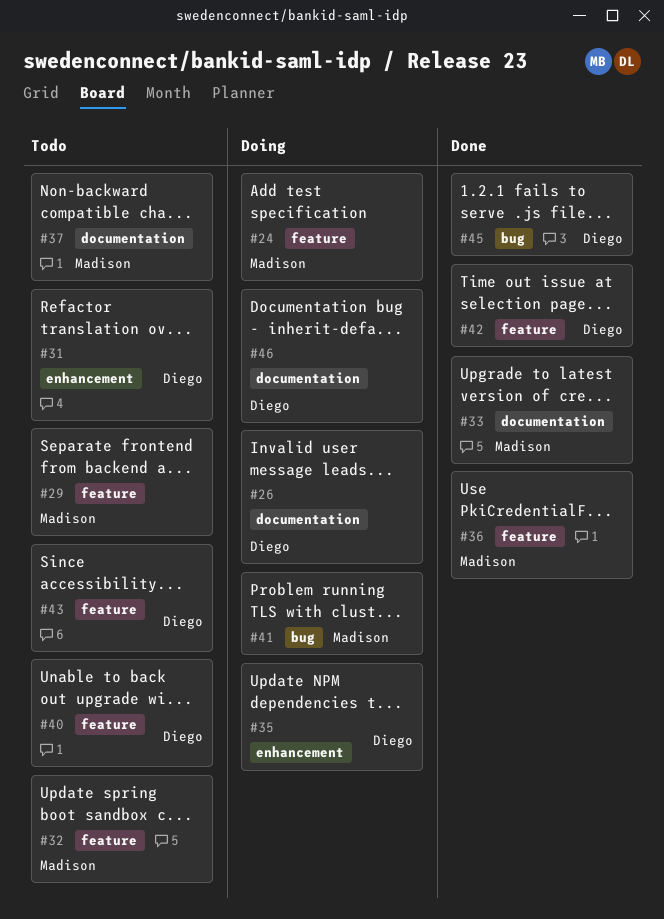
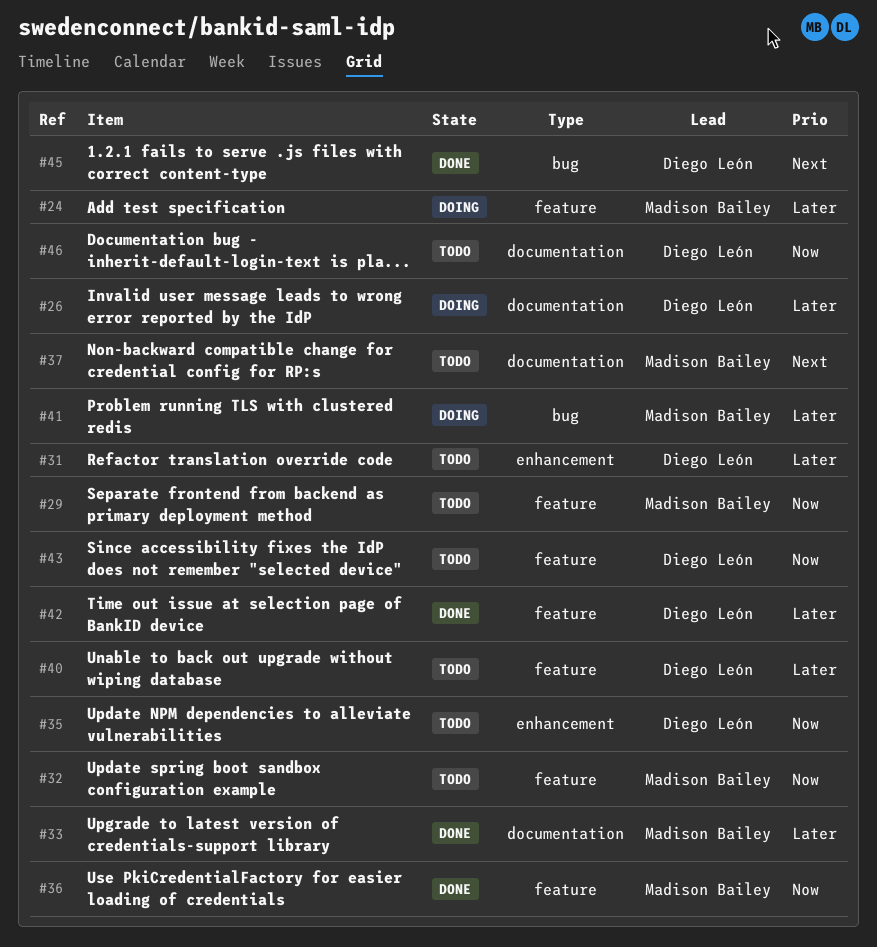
#35, status: Doing -> Todo
#46, status: Doing -> Todo

